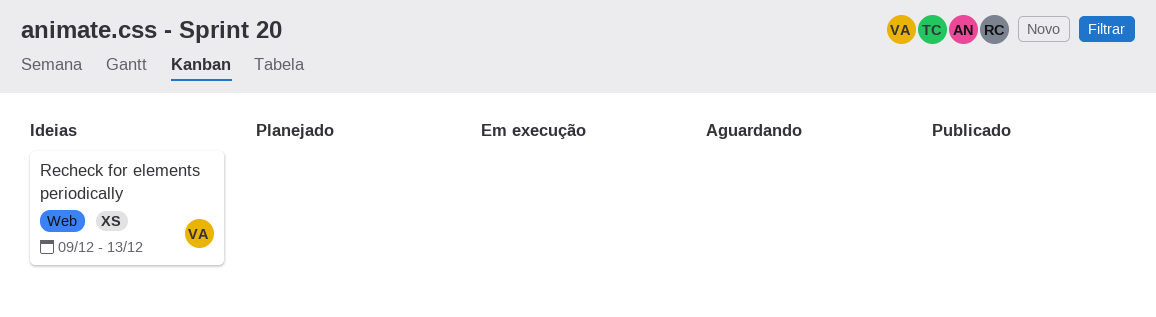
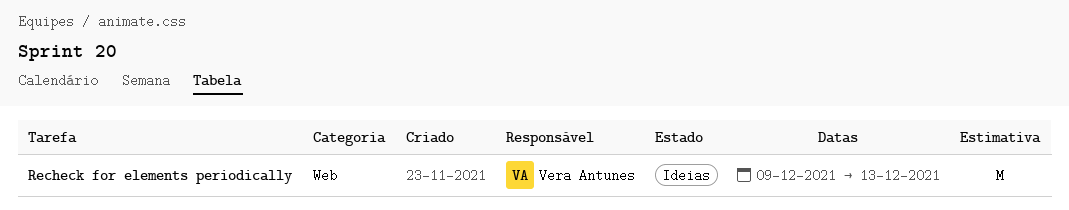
Recheck for elements periodically, estimate: XS -> M

